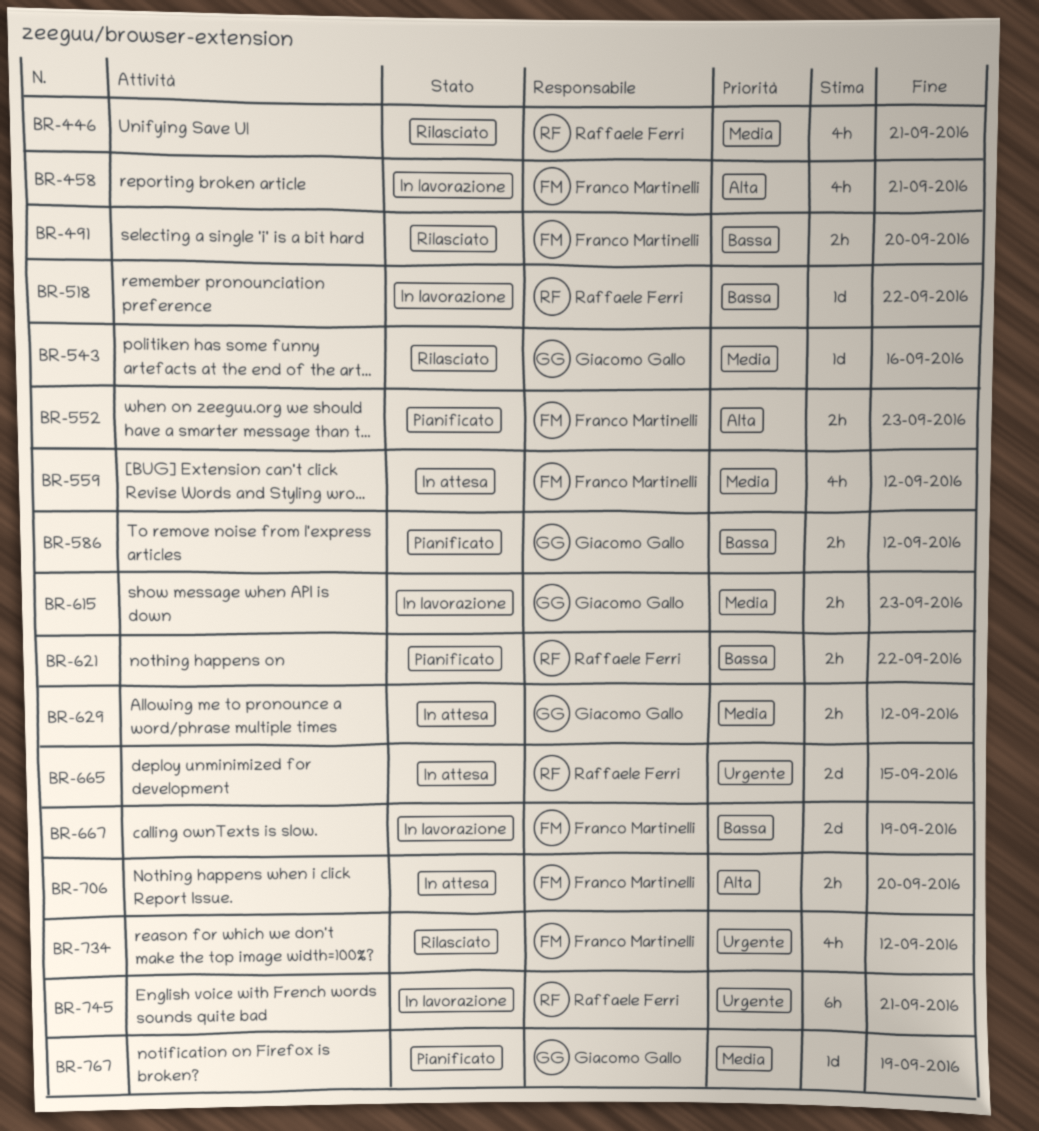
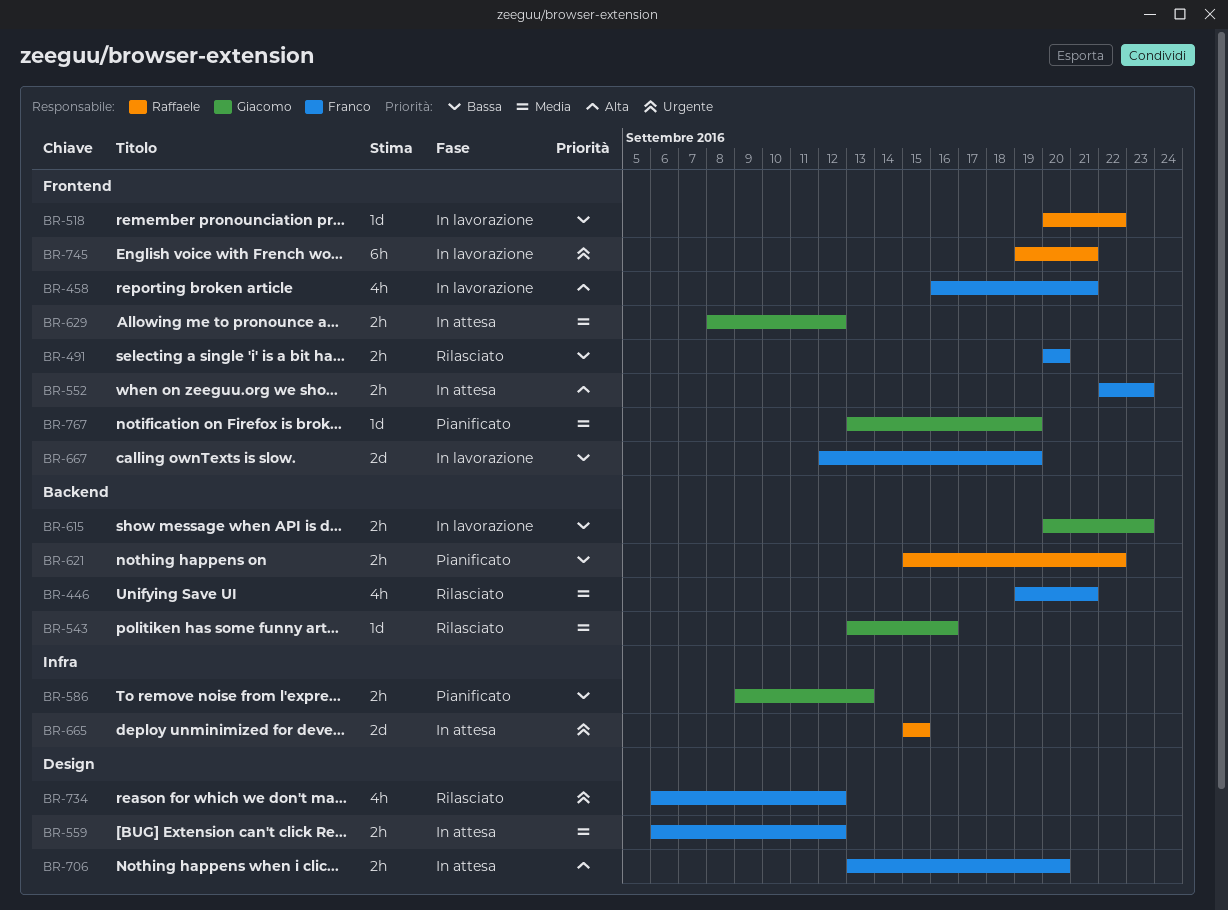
BR-446, owner: Raffaele Ferri -> Franco Martinelli
BR-552, status: Pianificato -> In attesa
BR-559, estimate: 4h -> 2h
BR-586, due: Sep 12 -> Sep 13
BR-615, priority: Media -> Bassa

